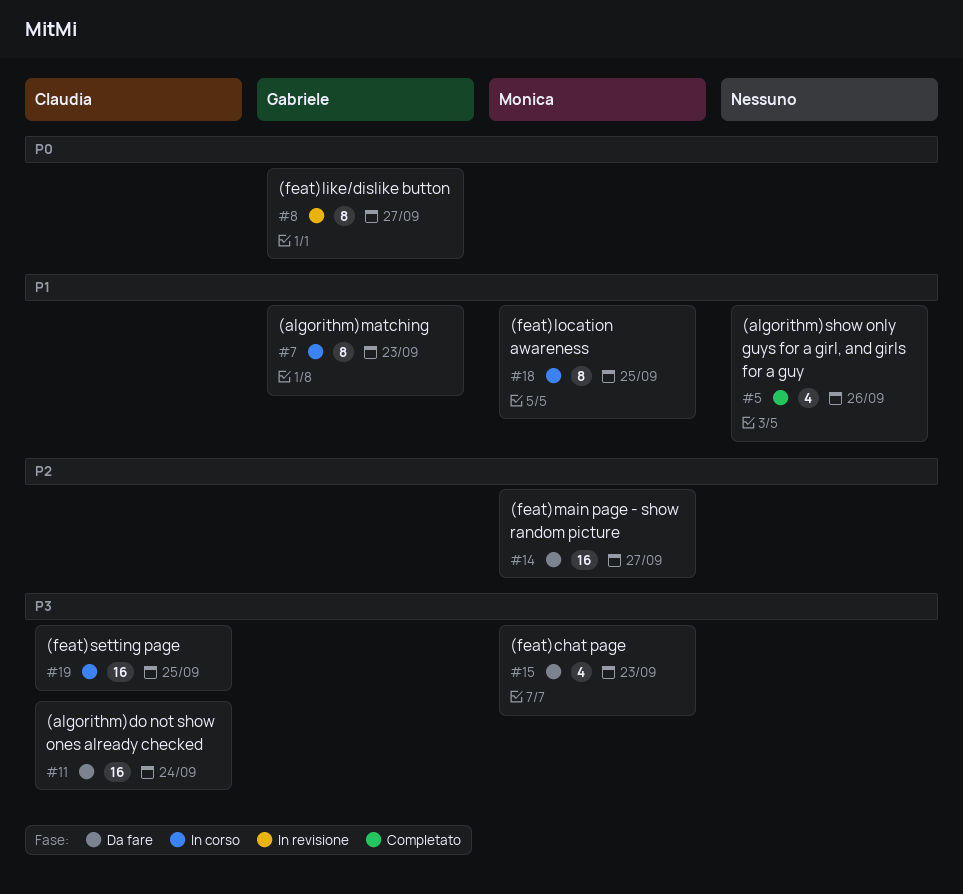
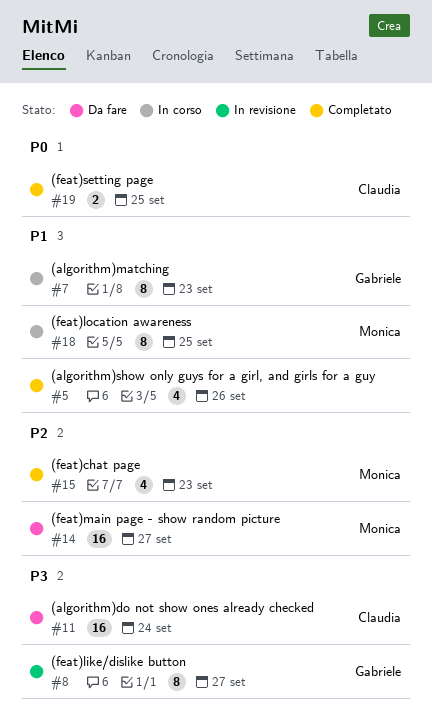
#8, priority: P0 -> P3
#15, status: Da fare -> Completato
#15, priority: P3 -> P2
#19, status: In corso -> Completato
#19, priority: P3 -> P0
#19, estimate: 16 -> 2

